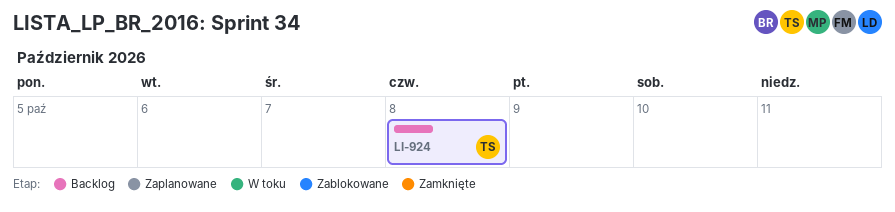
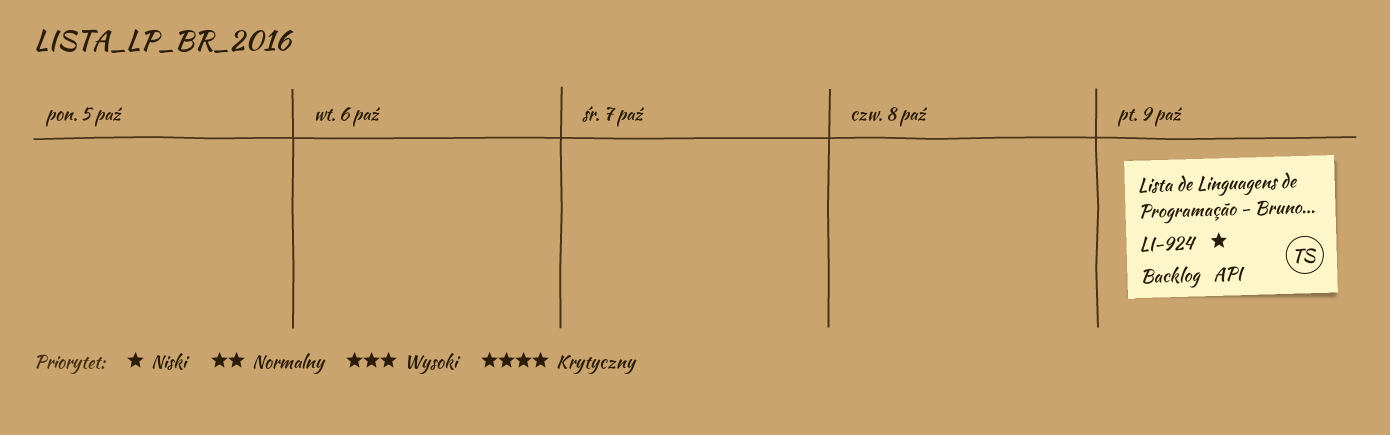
LI-924, due: Oct 8 -> Oct 9

